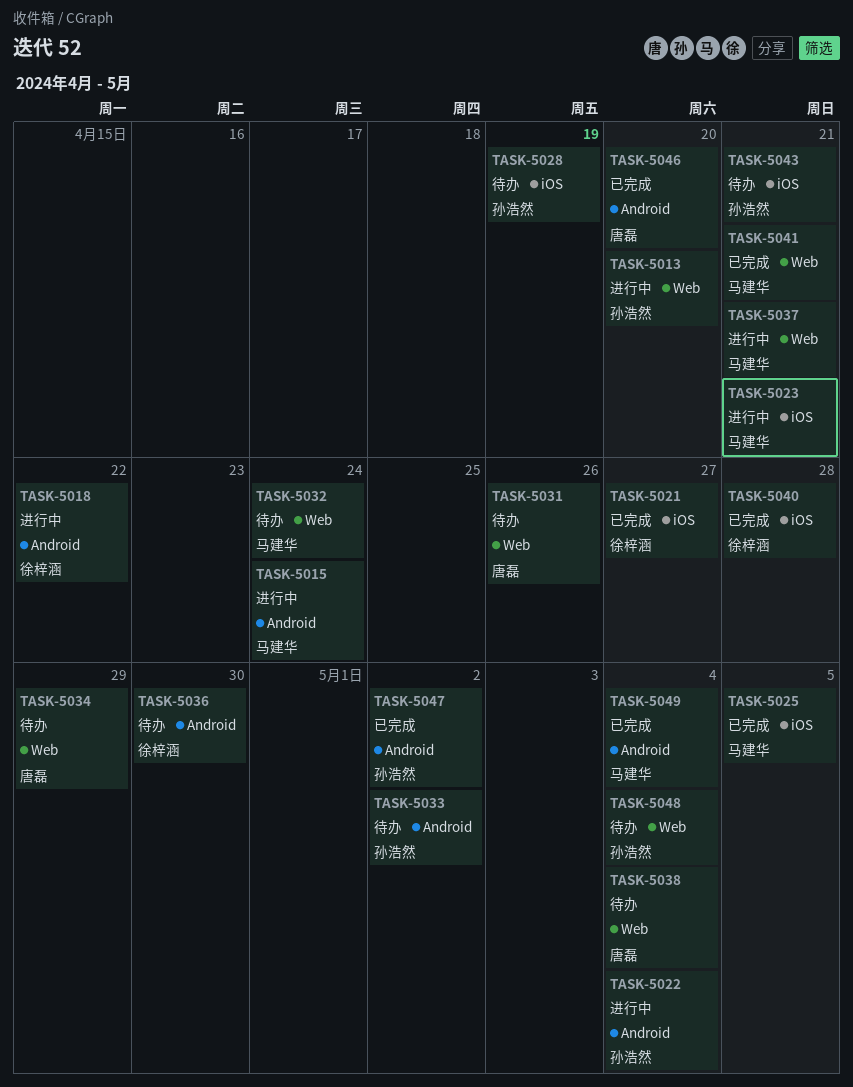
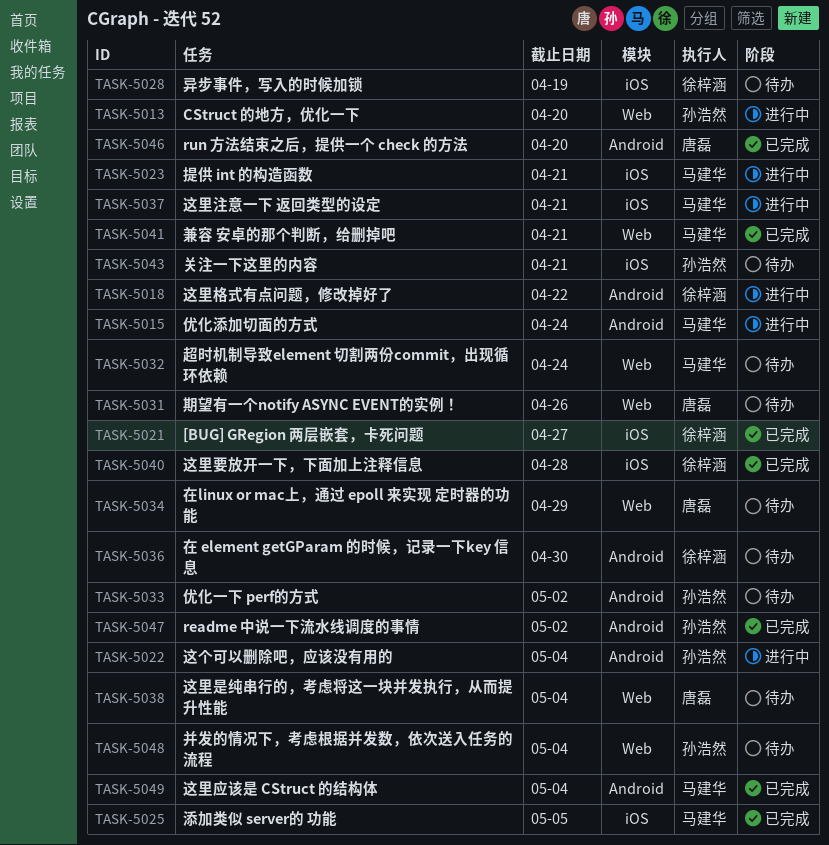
TASK-5028, owner: 孙浩然 -> 徐梓涵
TASK-5037, label: Web -> iOS

